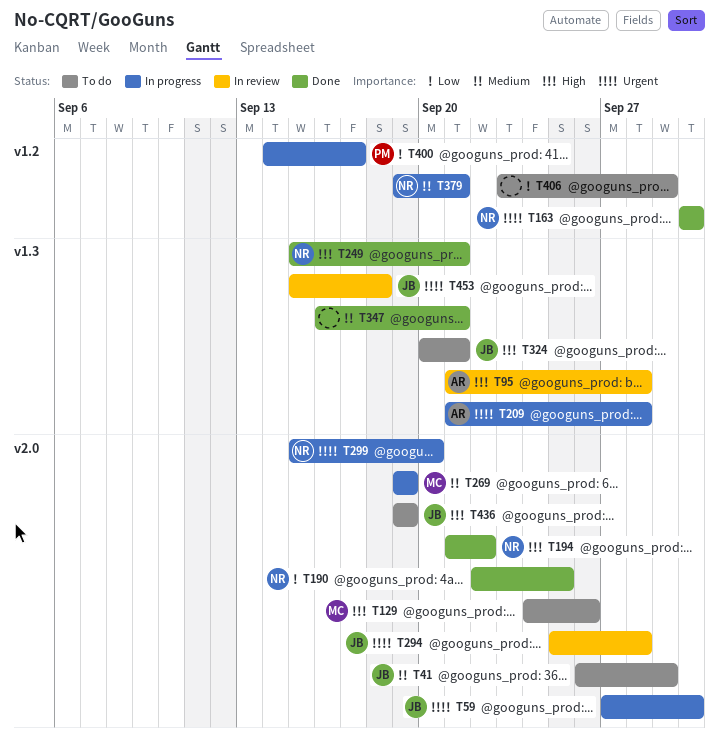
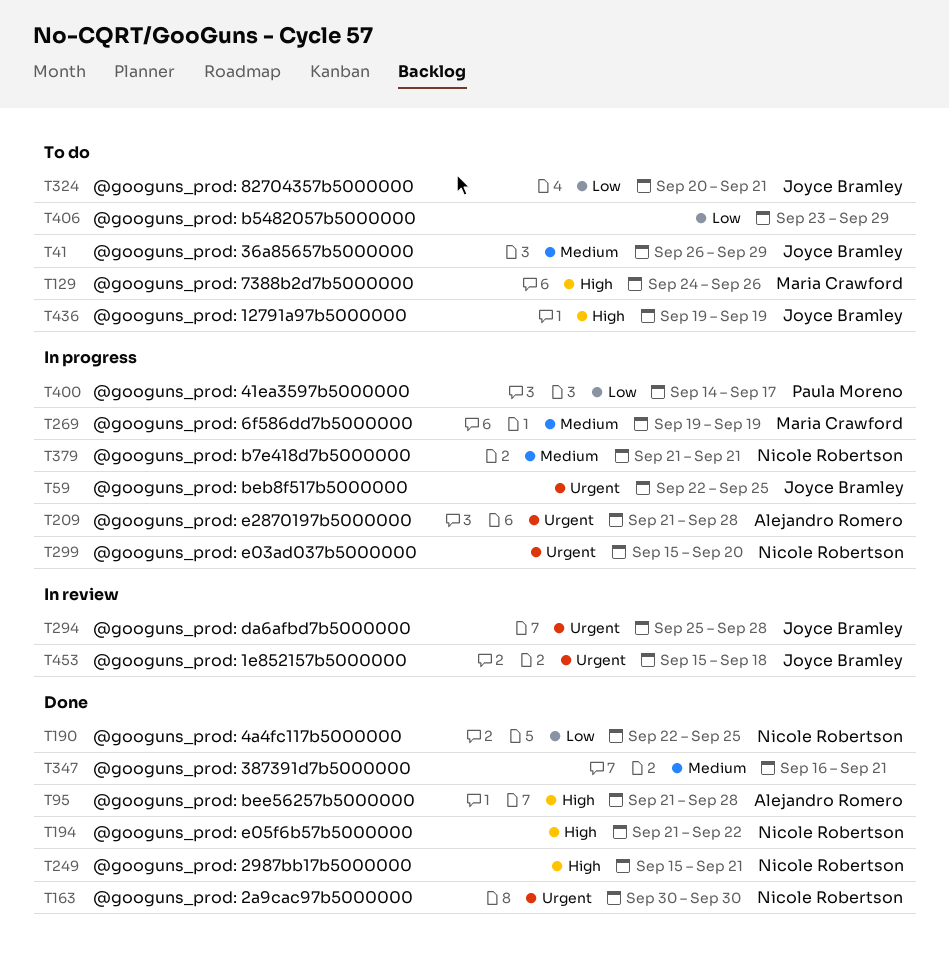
T59, start: Sep 27 -> Sep 22
T59, due: Sep 30 -> Sep 25
T95, status: In review -> Done
T324, priority: High -> Low
T379, start: Sep 19 -> Sep 21

